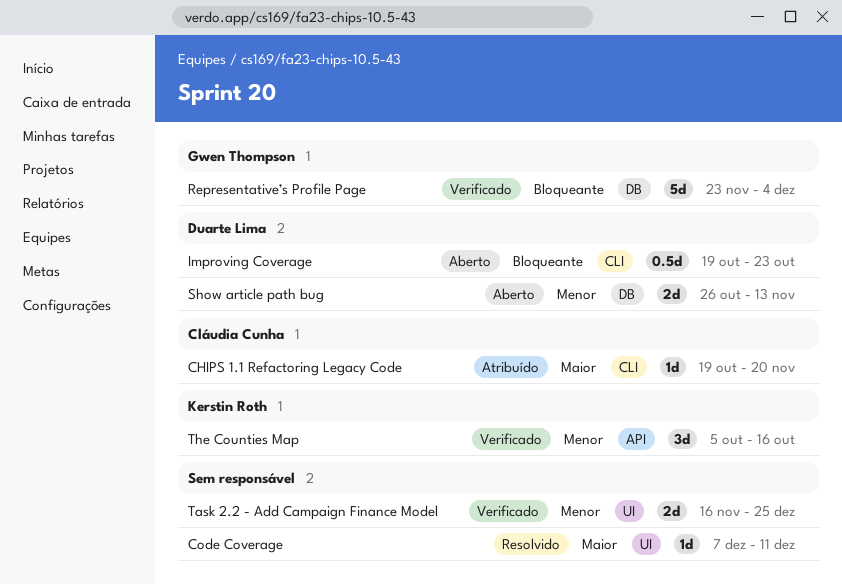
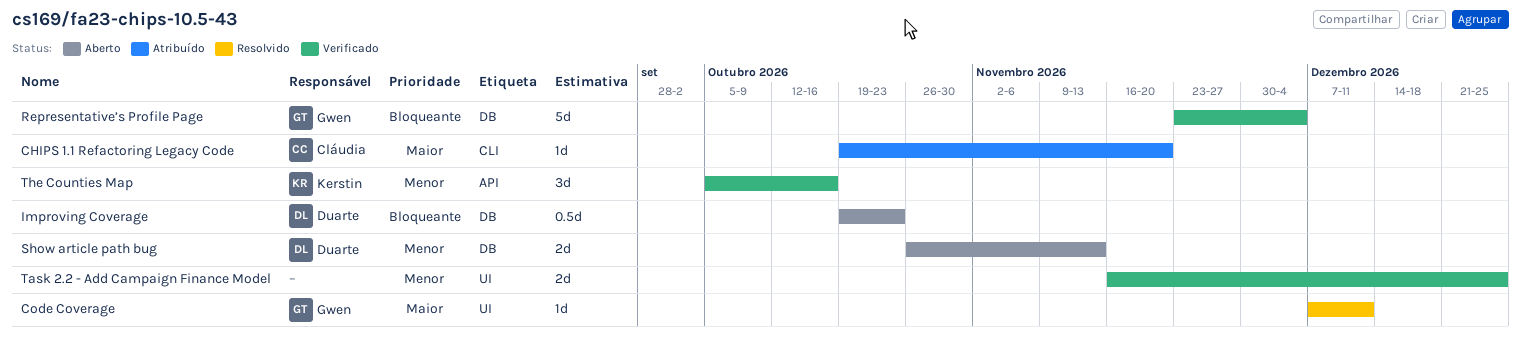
Code Coverage, owner: none -> Gwen Thompson
Improving Coverage, label: CLI -> DB

